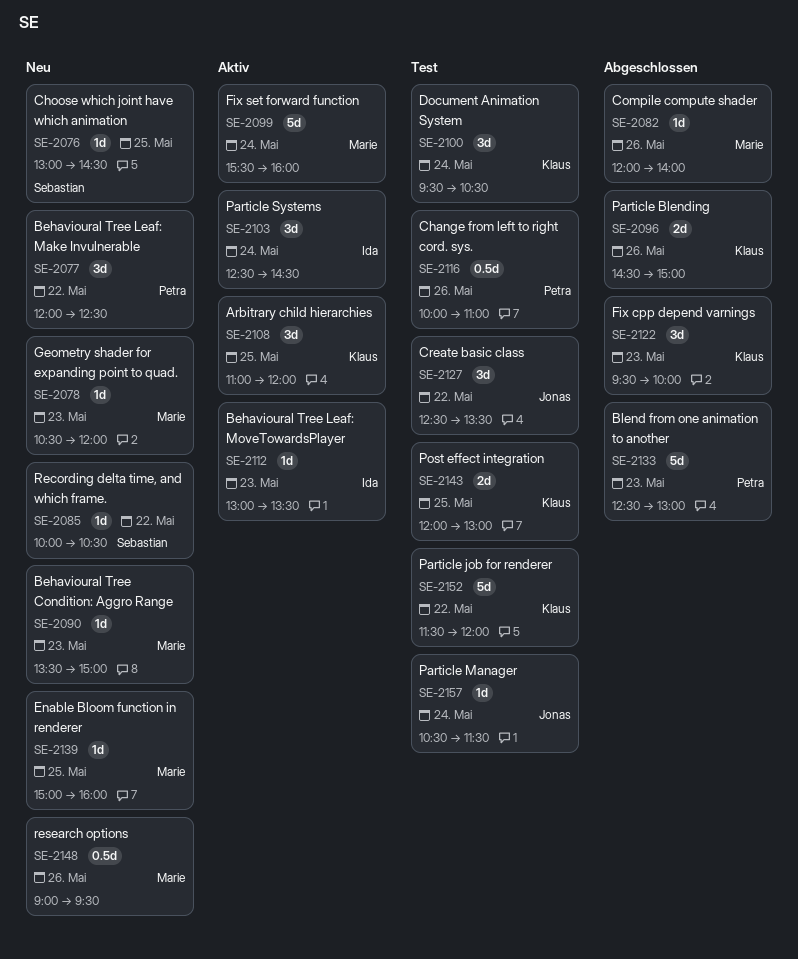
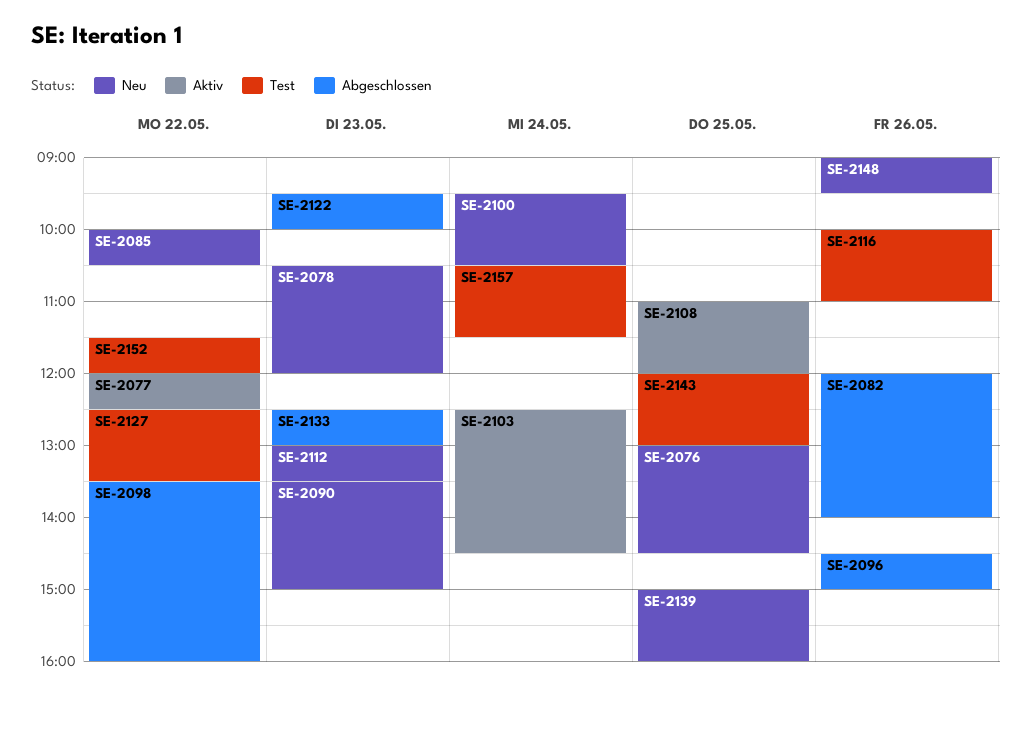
SE-2077, status: Neu -> Aktiv
SE-2098: none -> present
SE-2099: present -> none
SE-2100, status: Test -> Neu
SE-2112, status: Aktiv -> Neu

